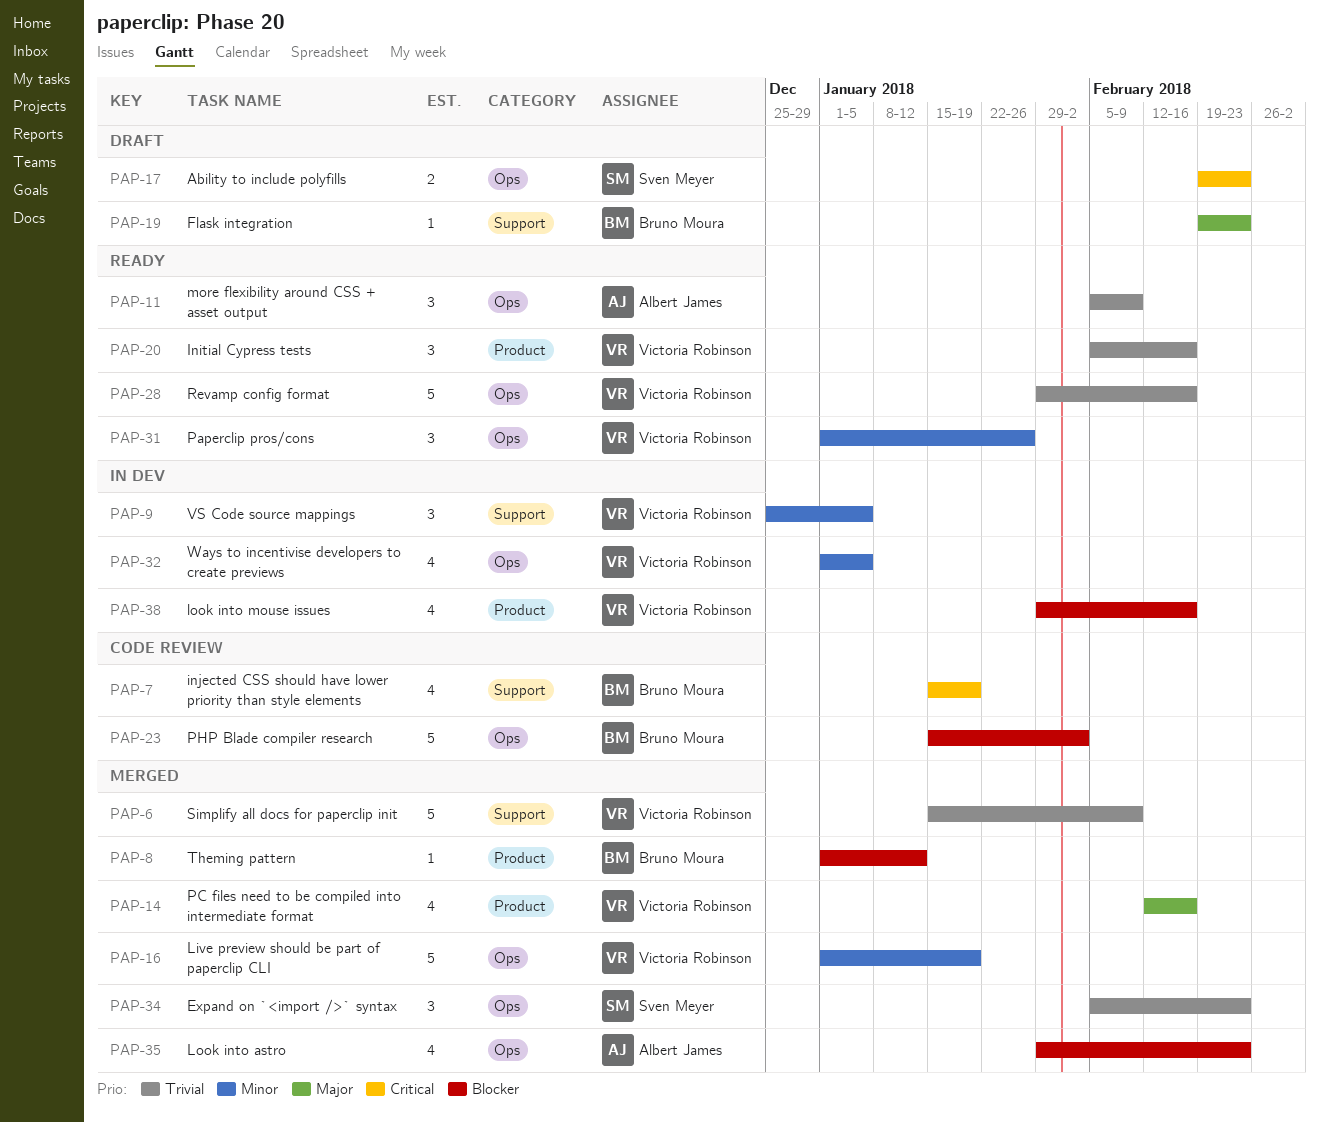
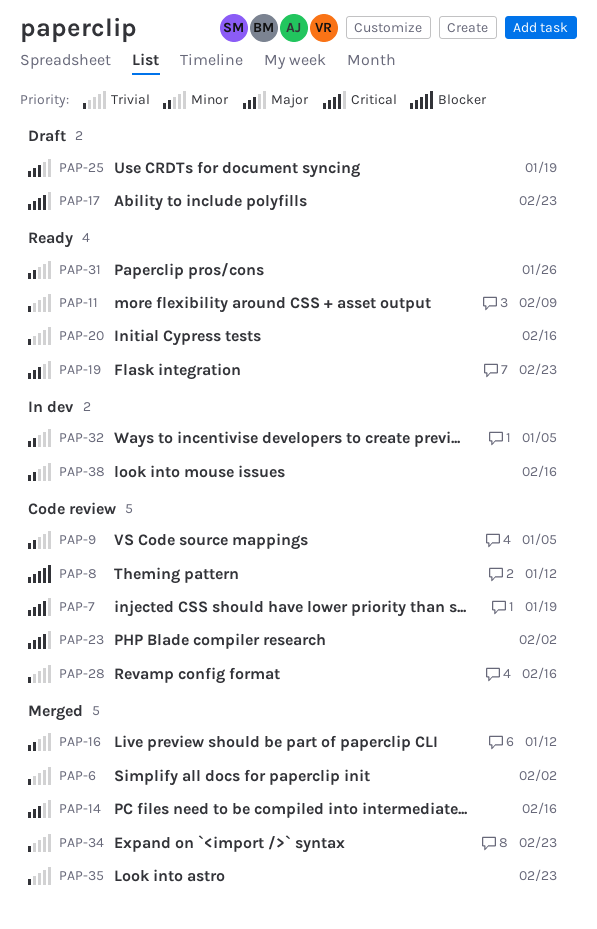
PAP-6, due: Feb 9 -> Feb 2
PAP-8, status: Merged -> Code review
PAP-9, status: In dev -> Code review
PAP-16, due: Jan 19 -> Jan 12
PAP-19, status: Draft -> Ready
PAP-23, priority: Blocker -> Critical
PAP-25: none -> present
PAP-28, status: Ready -> Code review
PAP-35, priority: Blocker -> Trivial
PAP-38, priority: Blocker -> Minor

